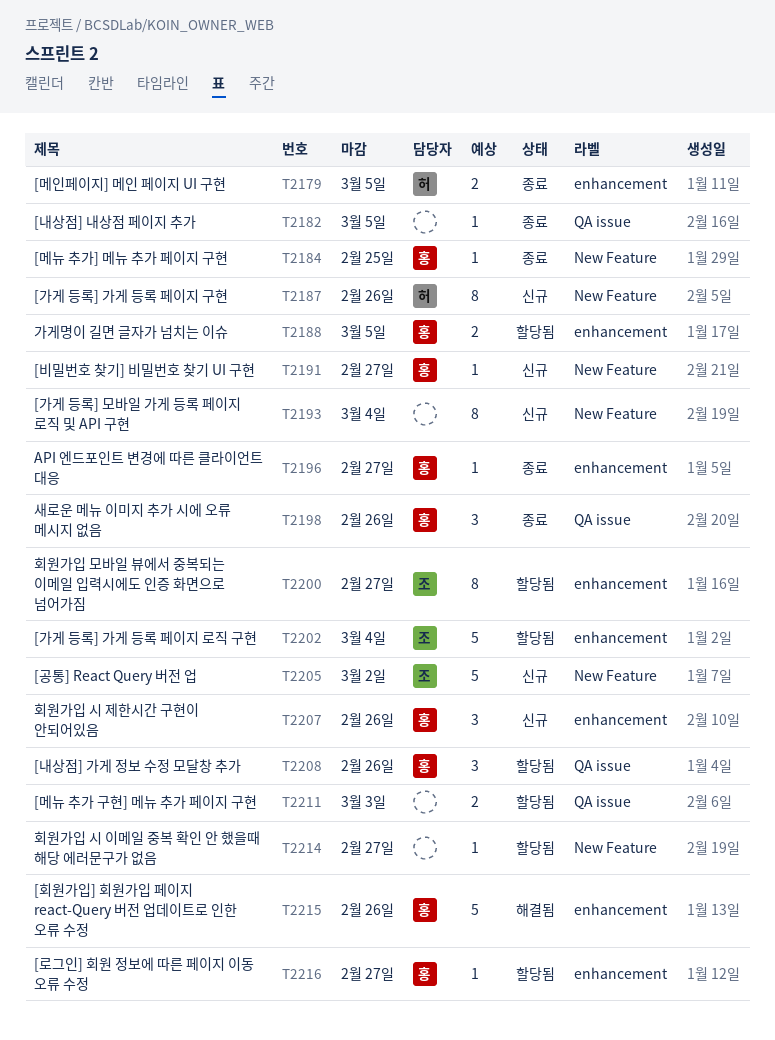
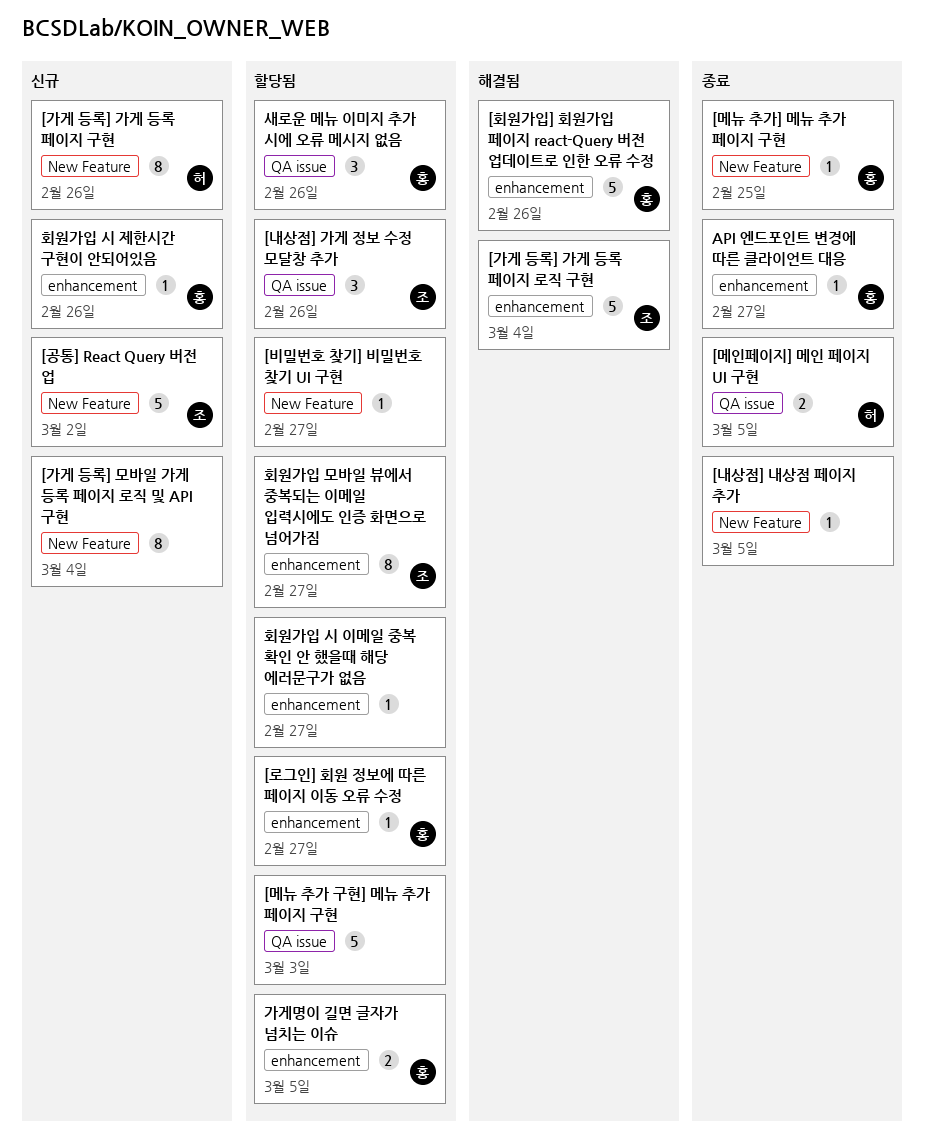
[가게 등록] 가게 등록 페이지 로직 구현, status: 할당됨 -> 해결됨
[내상점] 가게 정보 수정 모달창 추가, owner: 홍 -> 조
[내상점] 내상점 페이지 추가, label: QA issue -> New Feature
[메뉴 추가 구현] 메뉴 추가 페이지 구현, estimate: 2 -> 5
[메인페이지] 메인 페이지 UI 구현, label: enhancement -> QA issue
[비밀번호 찾기] 비밀번호 찾기 UI 구현, status: 신규 -> 할당됨
[비밀번호 찾기] 비밀번호 찾기 UI 구현, owner: 홍 -> none
새로운 메뉴 이미지 추가 시에 오류 메시지 없음, status: 종료 -> 할당됨
회원가입 시 이메일 중복 확인 안 했을때 해당 에러문구가 없음, label: New Feature -> enhancement
회원가입 시 제한시간 구현이 안되어있음, estimate: 3 -> 1

